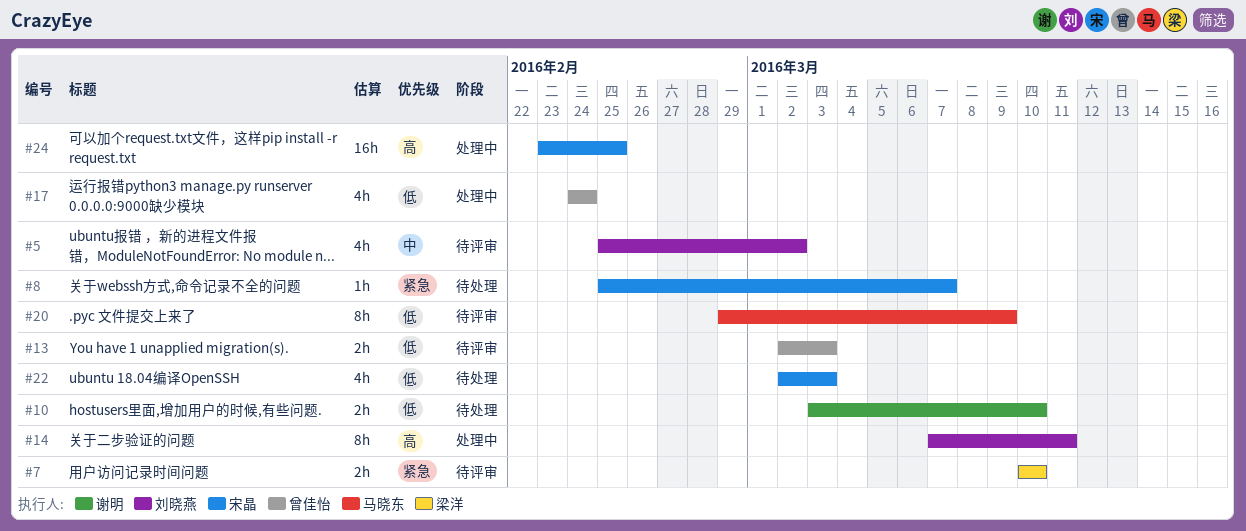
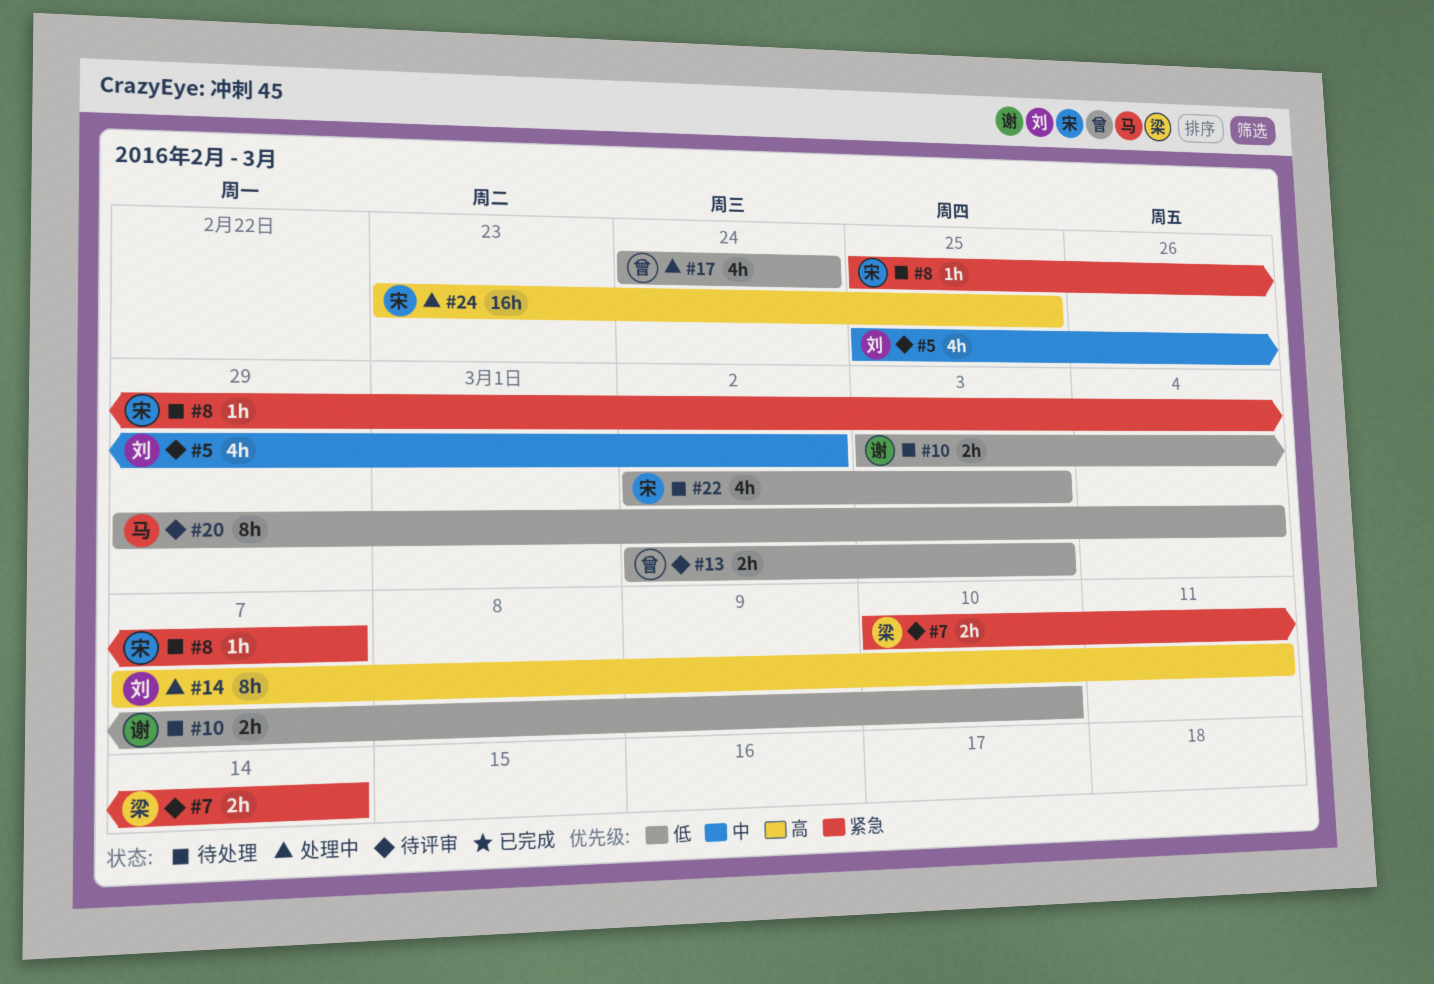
#7, due: Mar 10 -> Mar 14
#20, due: Mar 9 -> Mar 4

